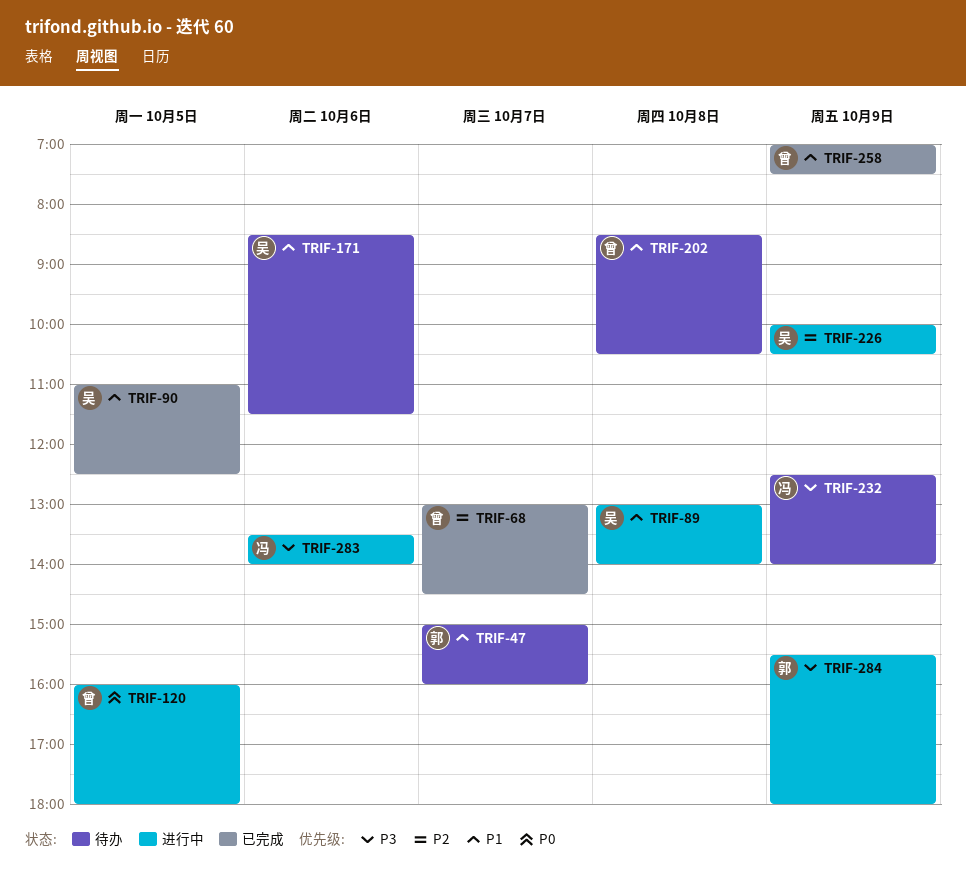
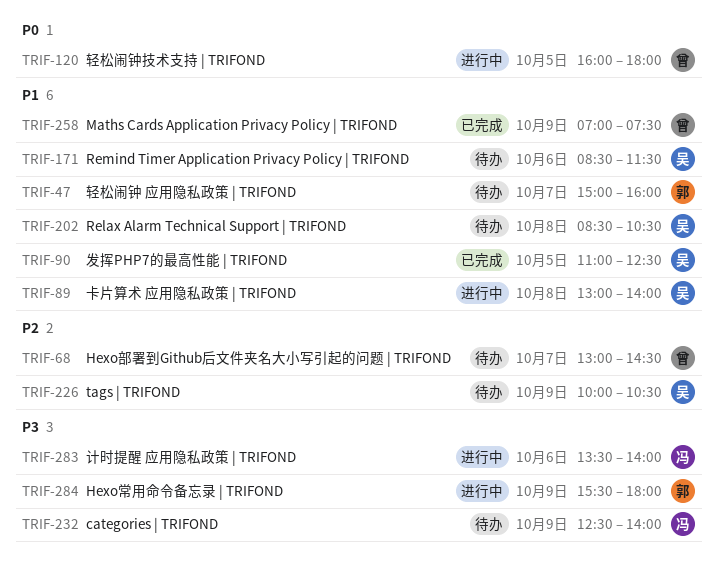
TRIF-68, status: 已完成 -> 待办
TRIF-202, owner: 曾 -> 吴
TRIF-226, status: 进行中 -> 待办

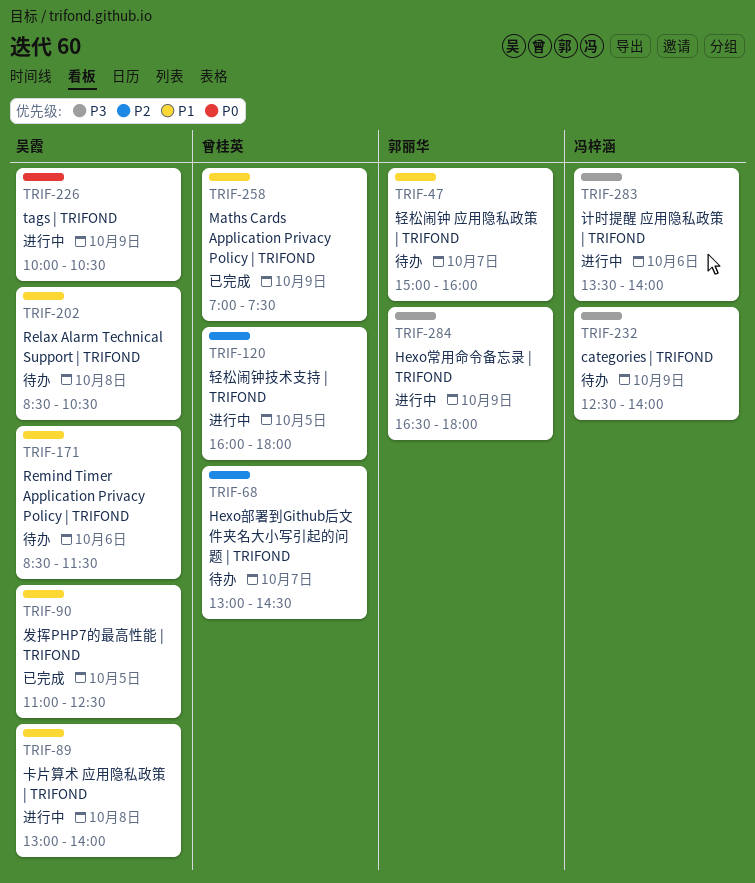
TRIF-120, priority: P0 -> P2
TRIF-226, status: 待办 -> 进行中
TRIF-226, priority: P2 -> P0
TRIF-284, begins: 15:30 -> 16:30

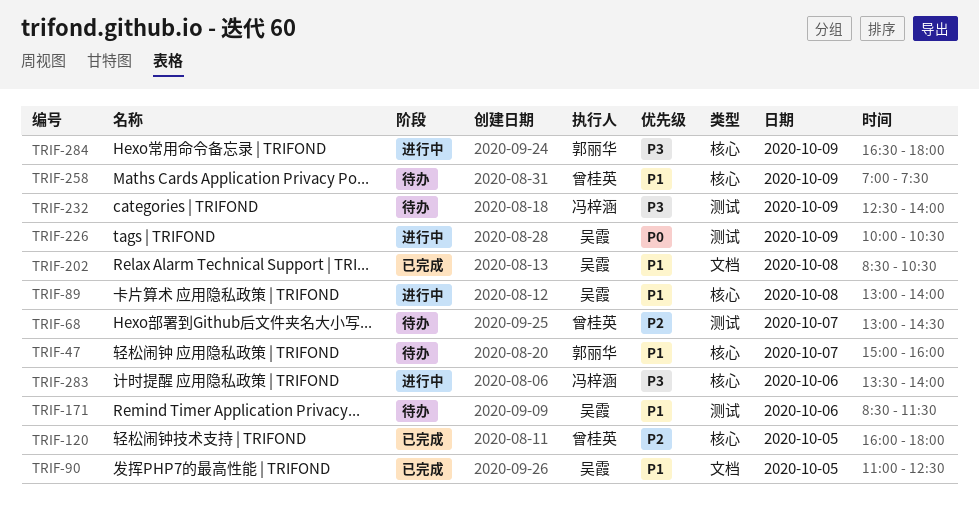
TRIF-120, status: 进行中 -> 已完成
TRIF-202, status: 待办 -> 已完成
TRIF-258, status: 已完成 -> 待办

